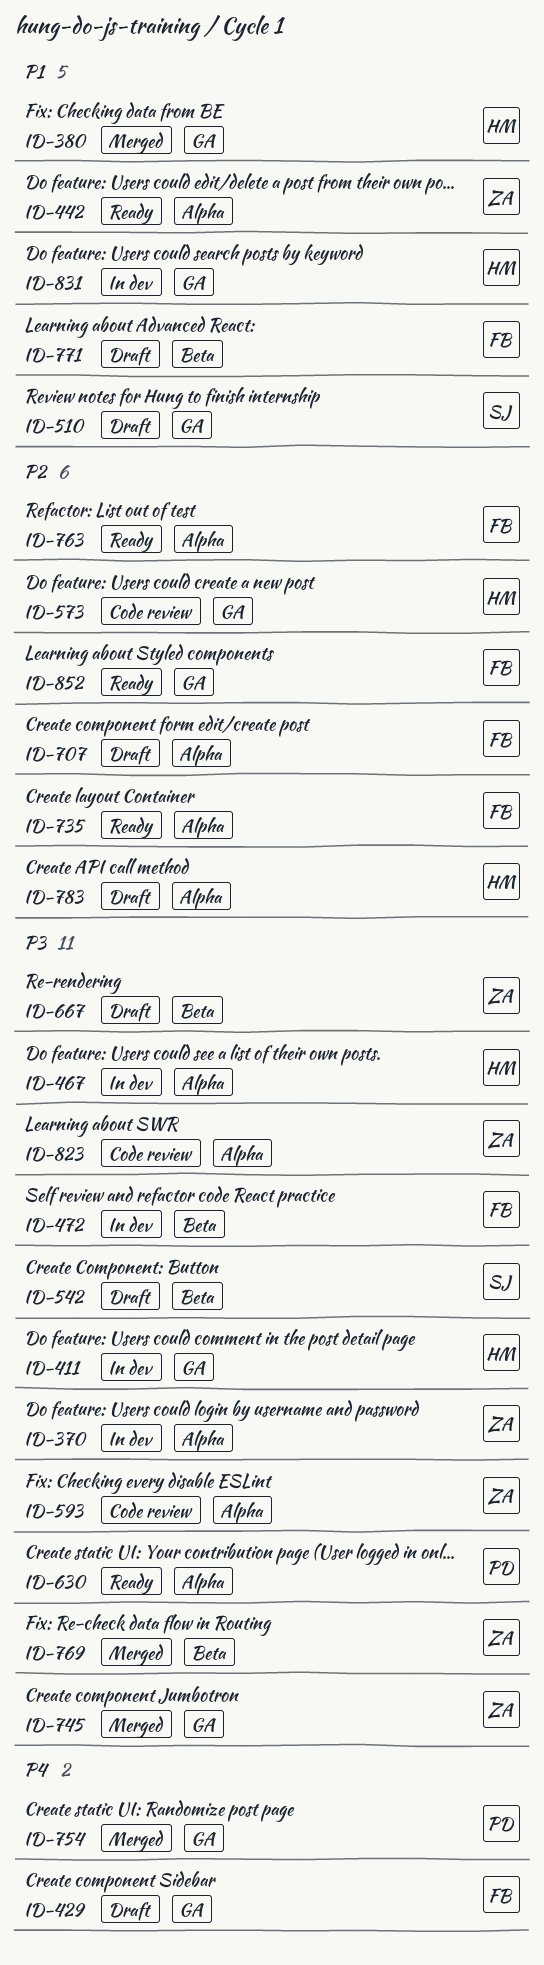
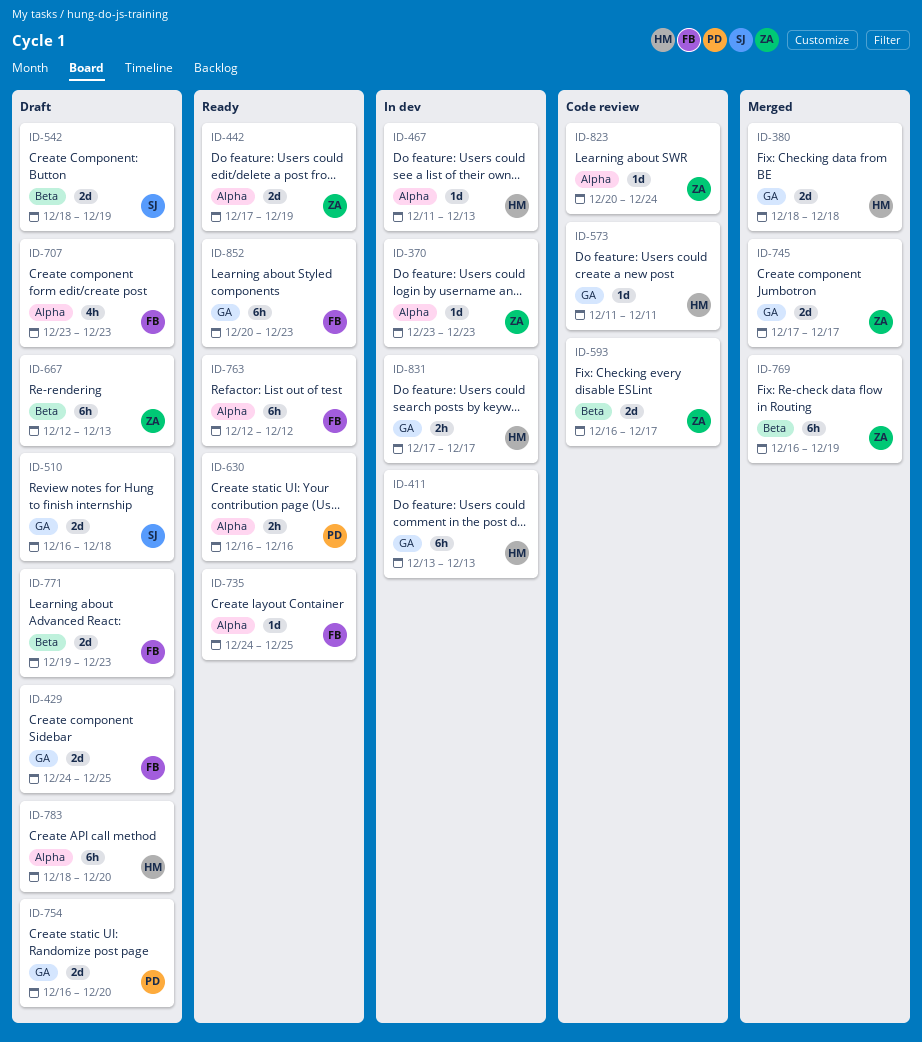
ID-472: present -> none
ID-593, label: Alpha -> Beta
ID-754, status: Merged -> Draft

